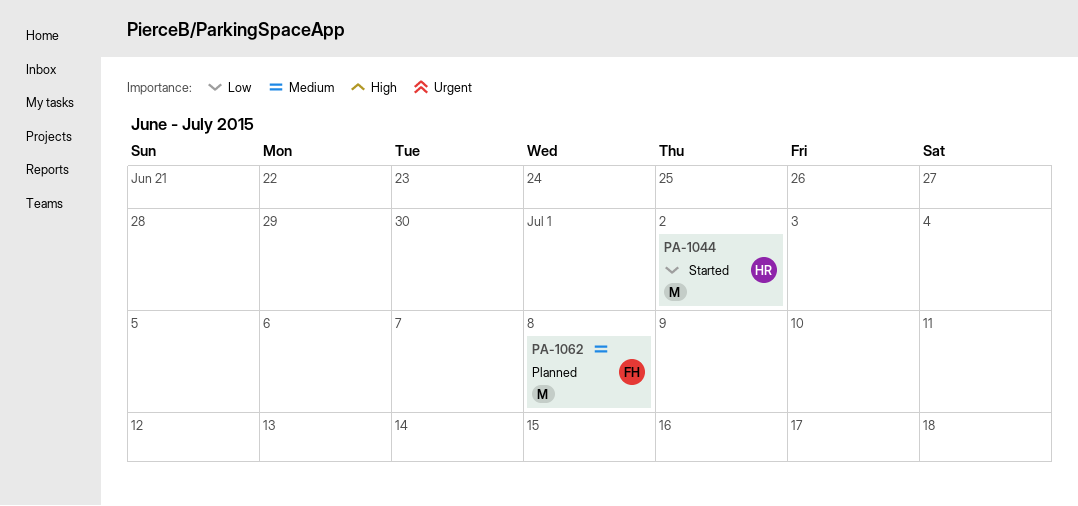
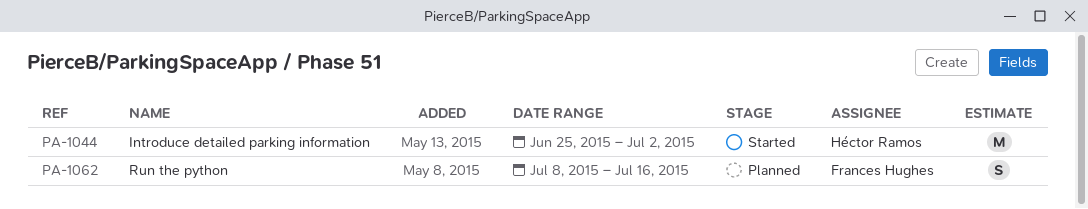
PA-1062, estimate: M -> S
PA-1062, due: Jul 8 -> Jul 16

